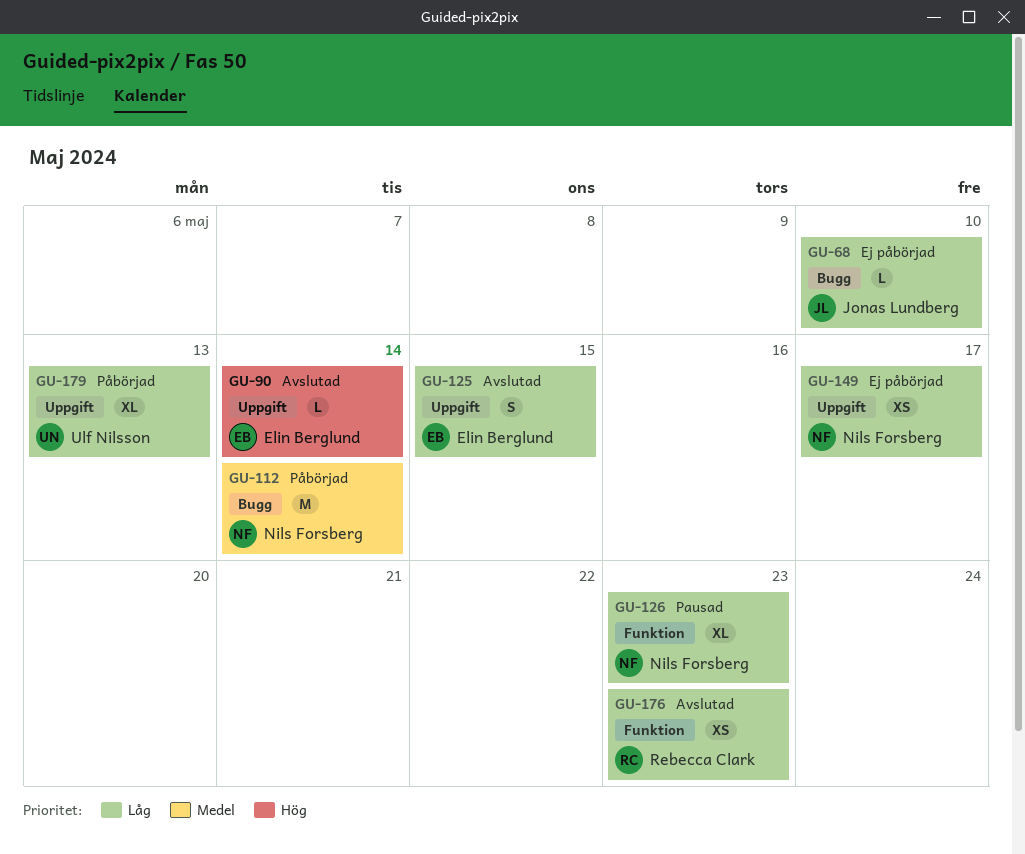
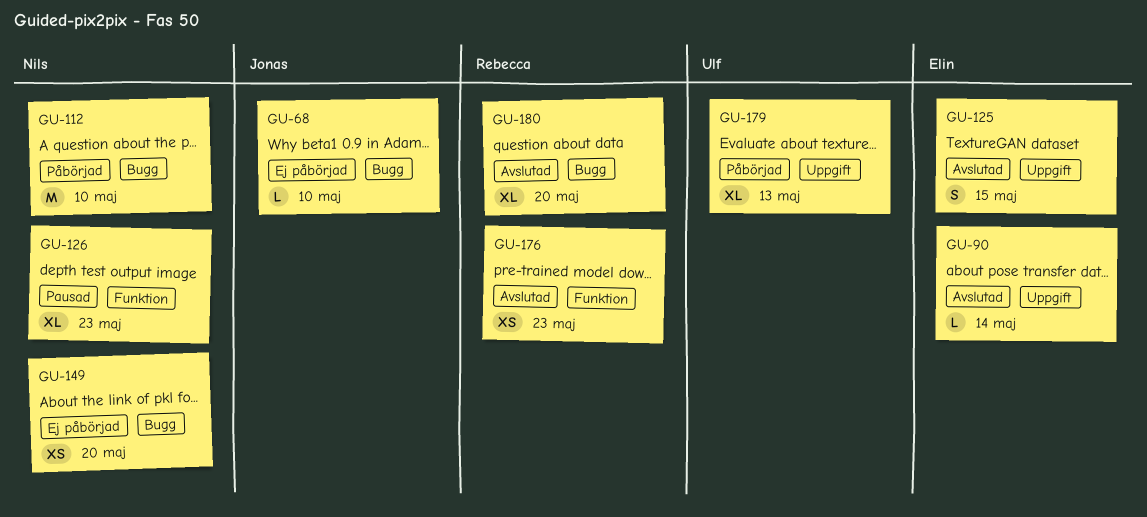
GU-112, due: May 14 -> May 10
GU-149, label: Uppgift -> Bugg
GU-149, due: May 17 -> May 20
GU-180: none -> present

